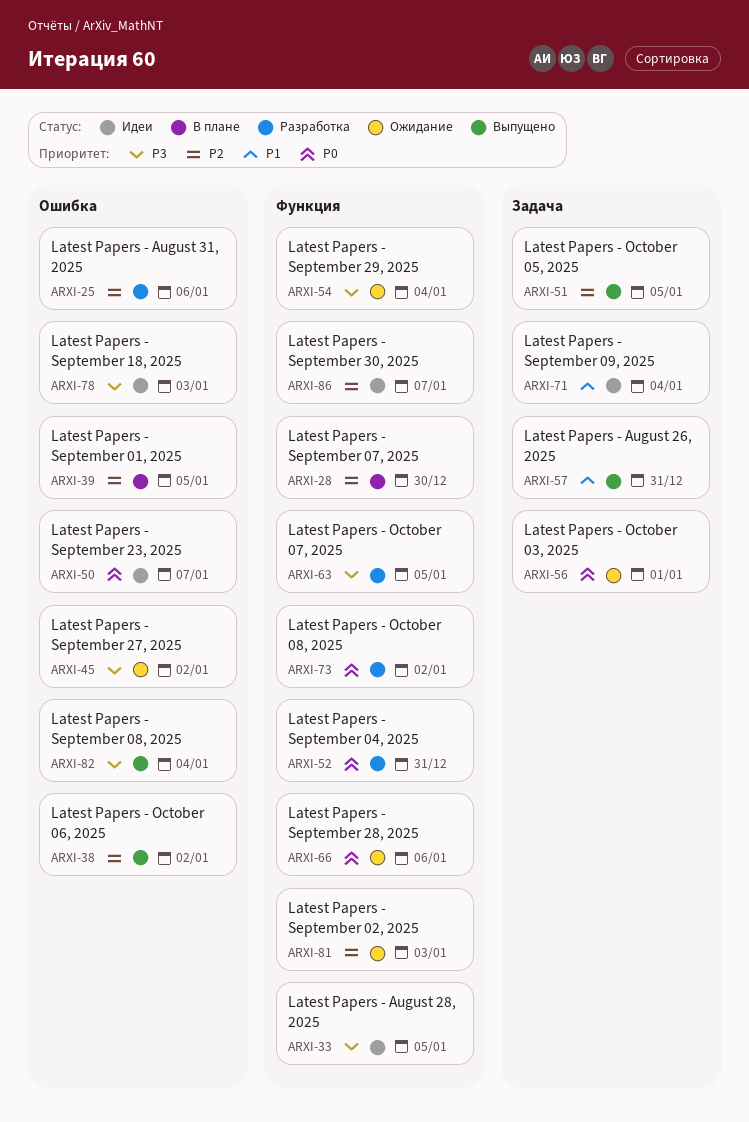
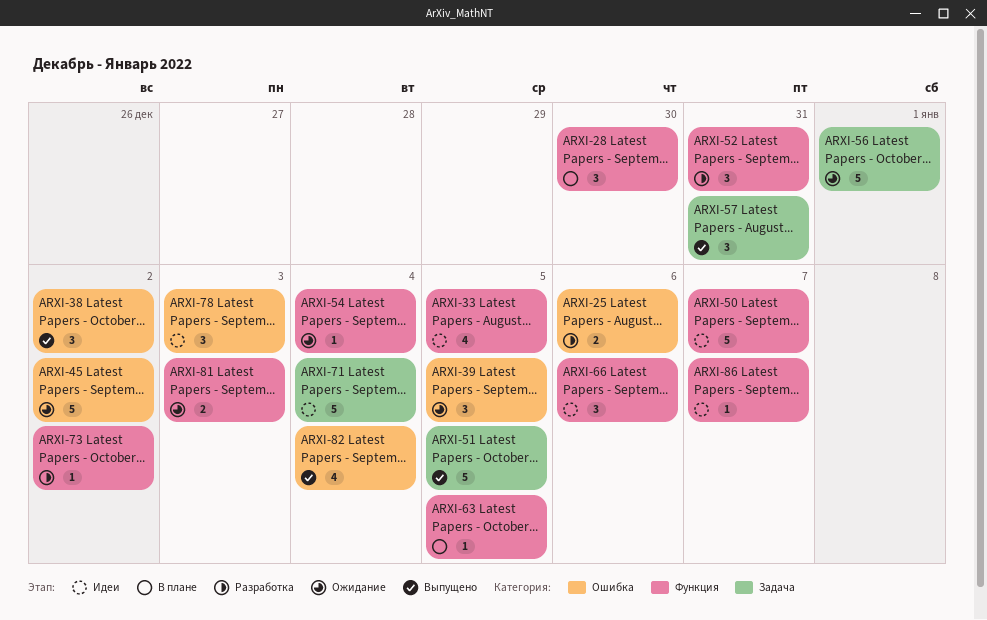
ARXI-39, status: В плане -> Ожидание
ARXI-50, label: Ошибка -> Функция
ARXI-63, status: Разработка -> В плане
ARXI-66, status: Ожидание -> Идеи

